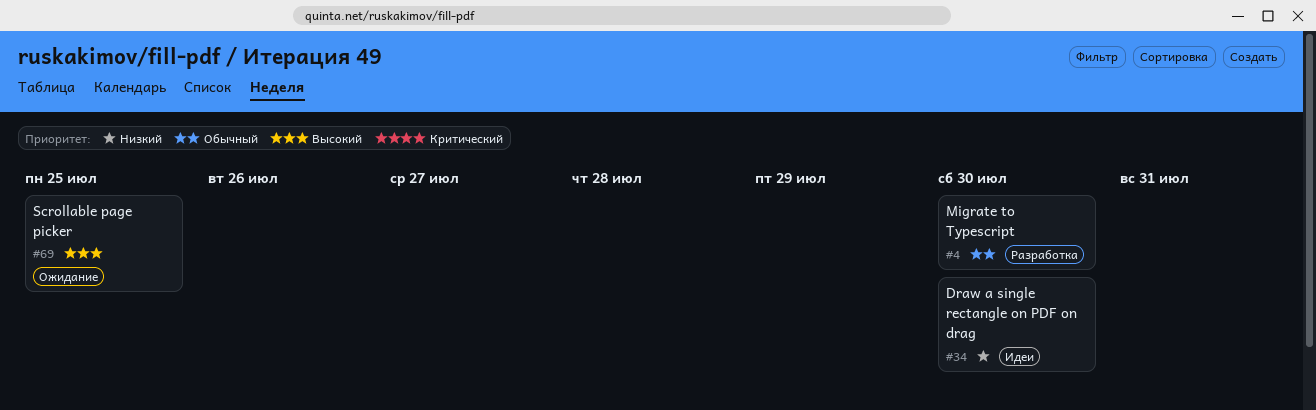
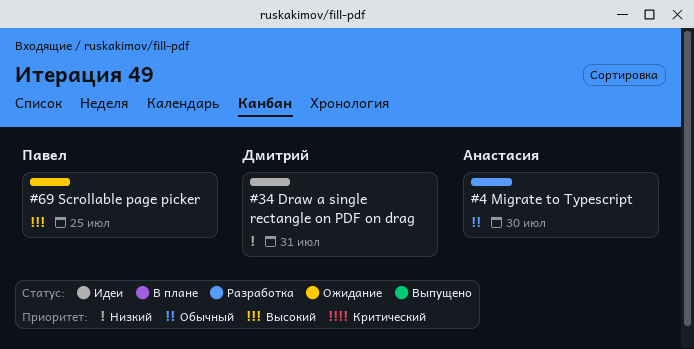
#34, due: Jul 30 -> Jul 31

